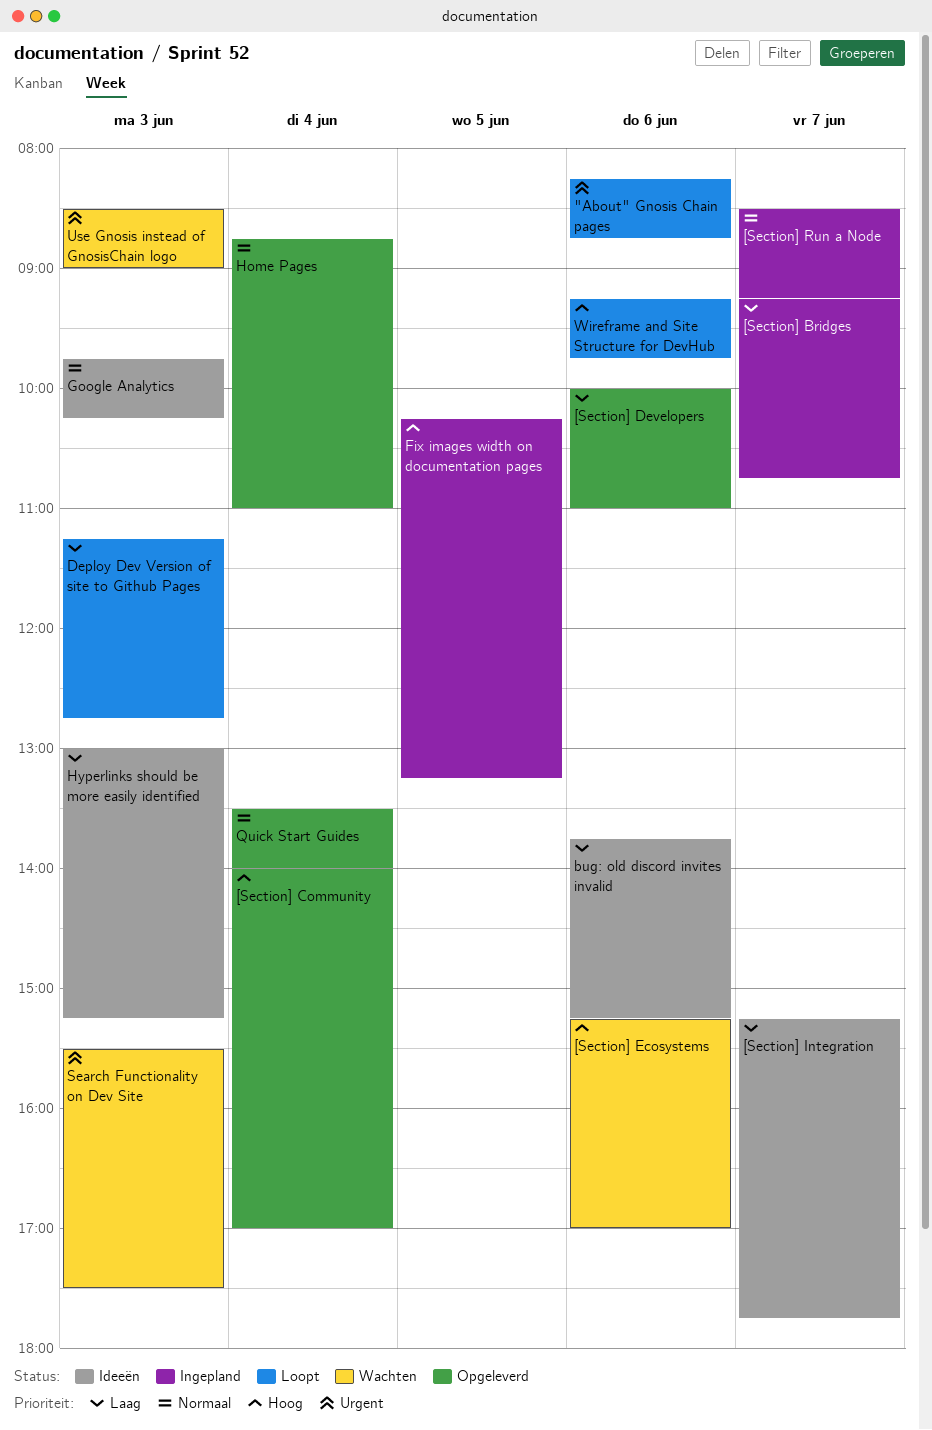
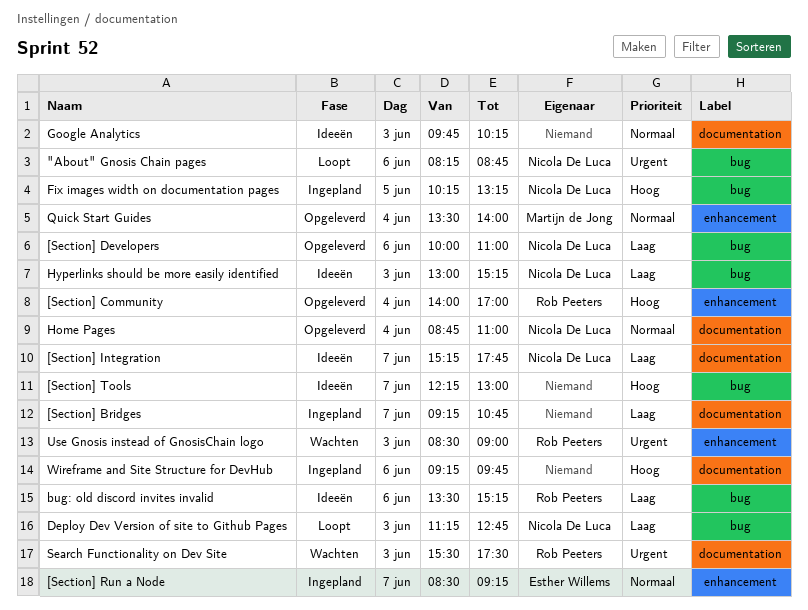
[Section] Ecosystems: present -> none
[Section] Tools: none -> present
bug: old discord invites invalid, begins: 13:45 -> 13:30
Wireframe and Site Structure for DevHub, status: Loopt -> Ingepland

